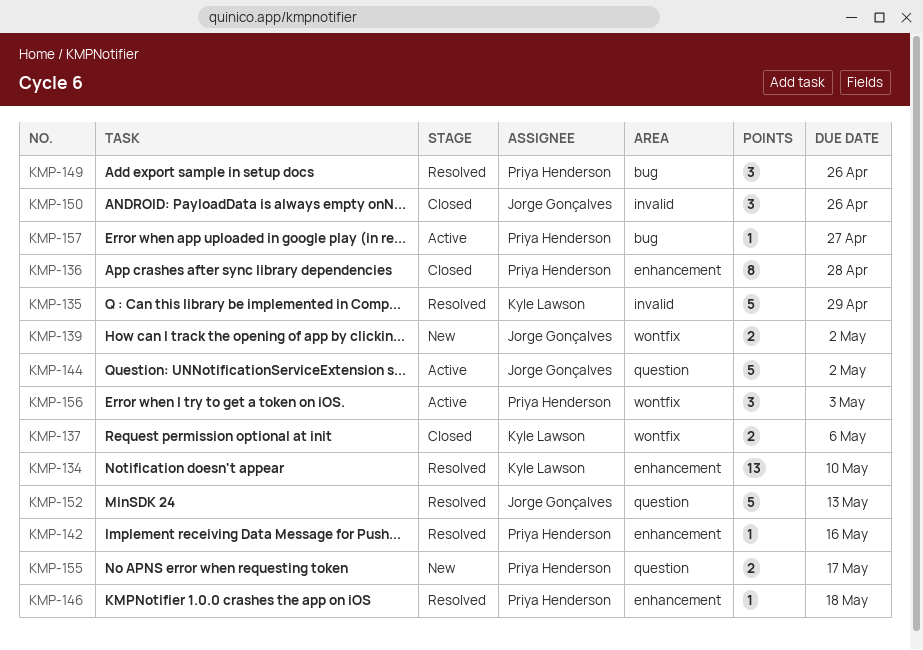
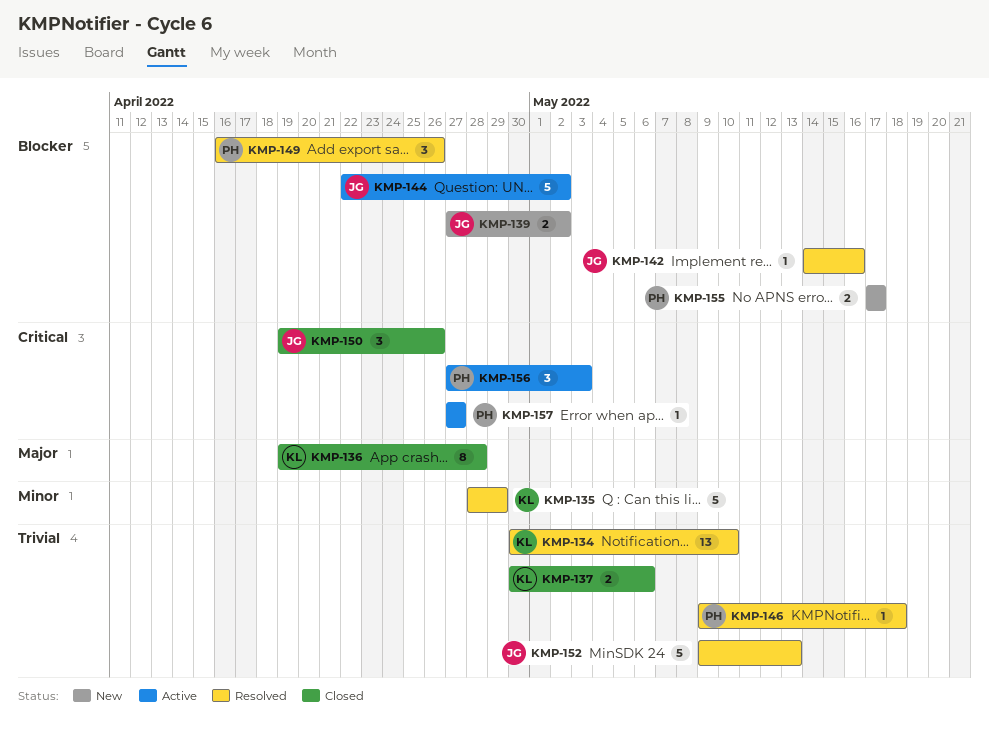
KMP-136, owner: Priya Henderson -> Kyle Lawson
KMP-142, owner: Priya Henderson -> Jorge Gonçalves

